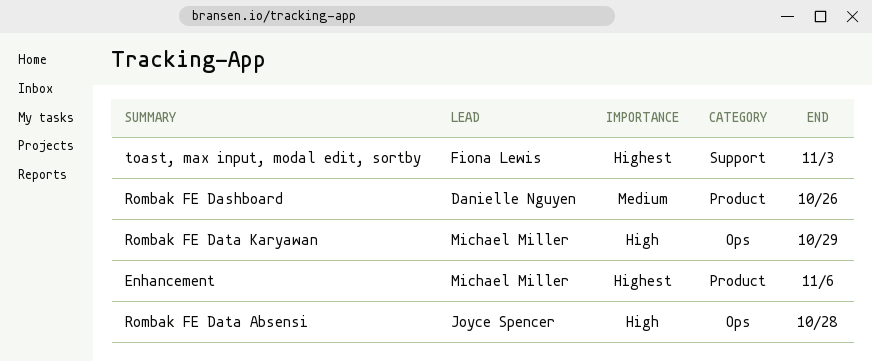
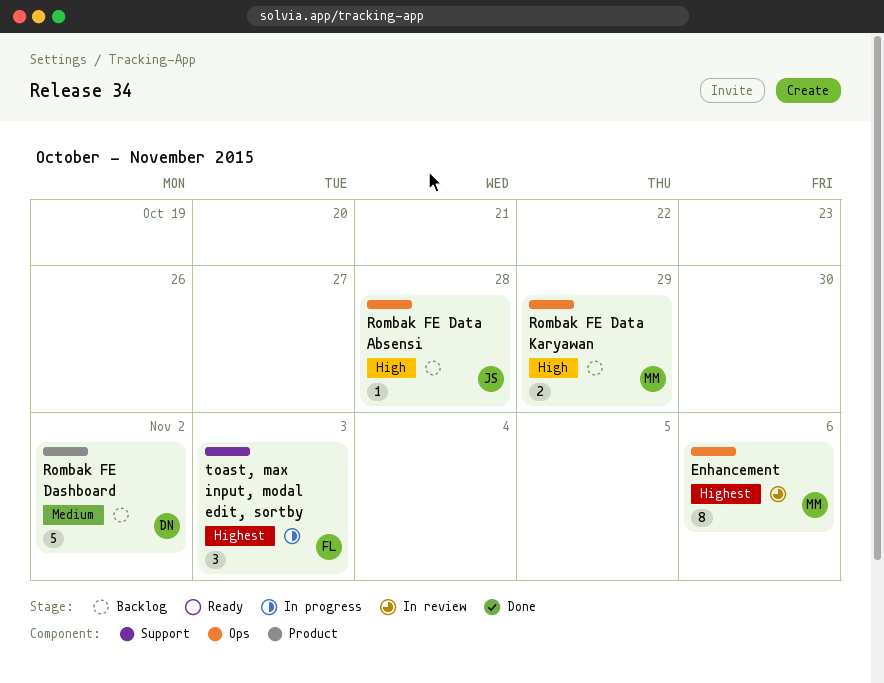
Enhancement, label: Product -> Ops
Rombak FE Dashboard, due: Oct 26 -> Nov 2

